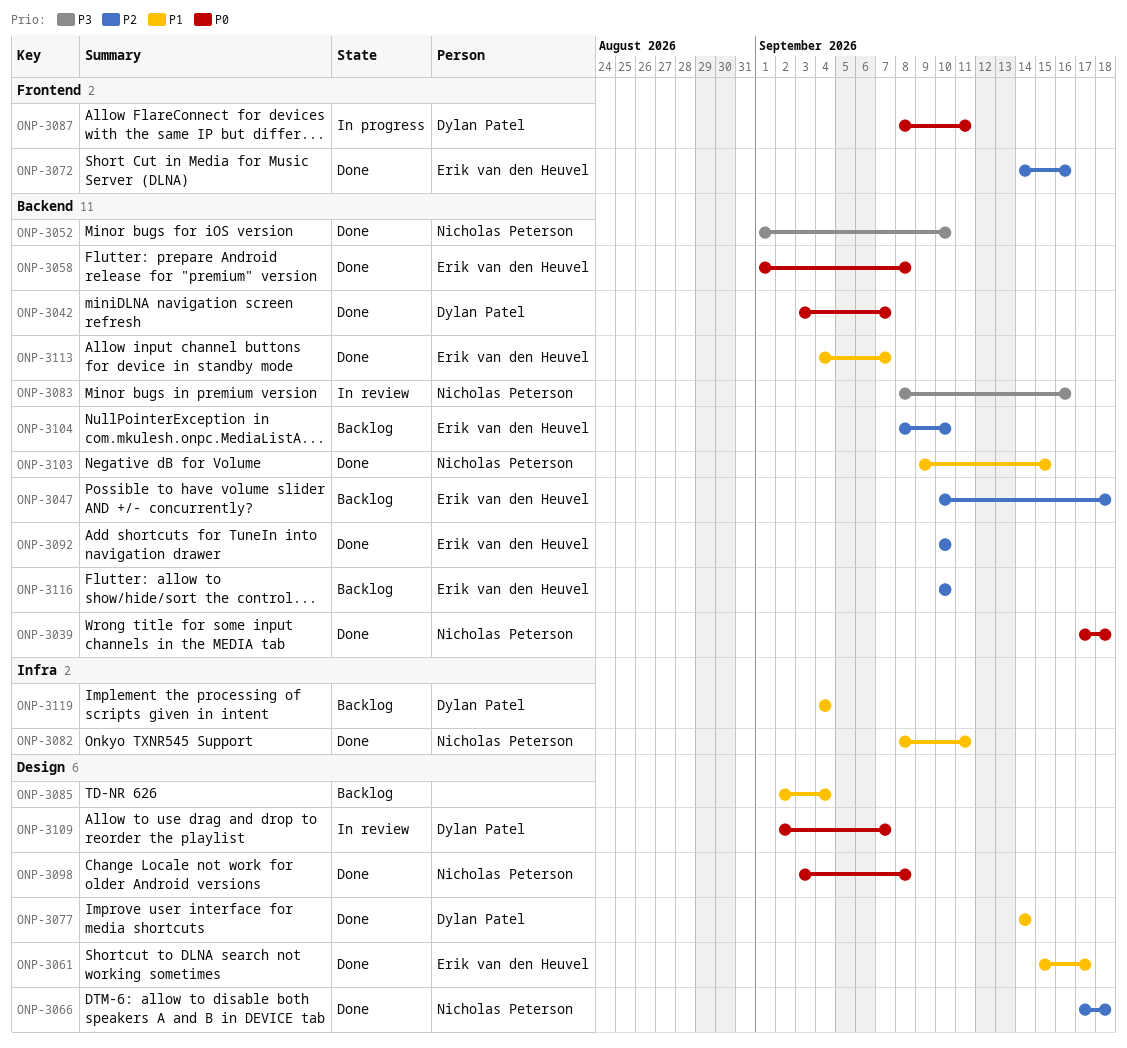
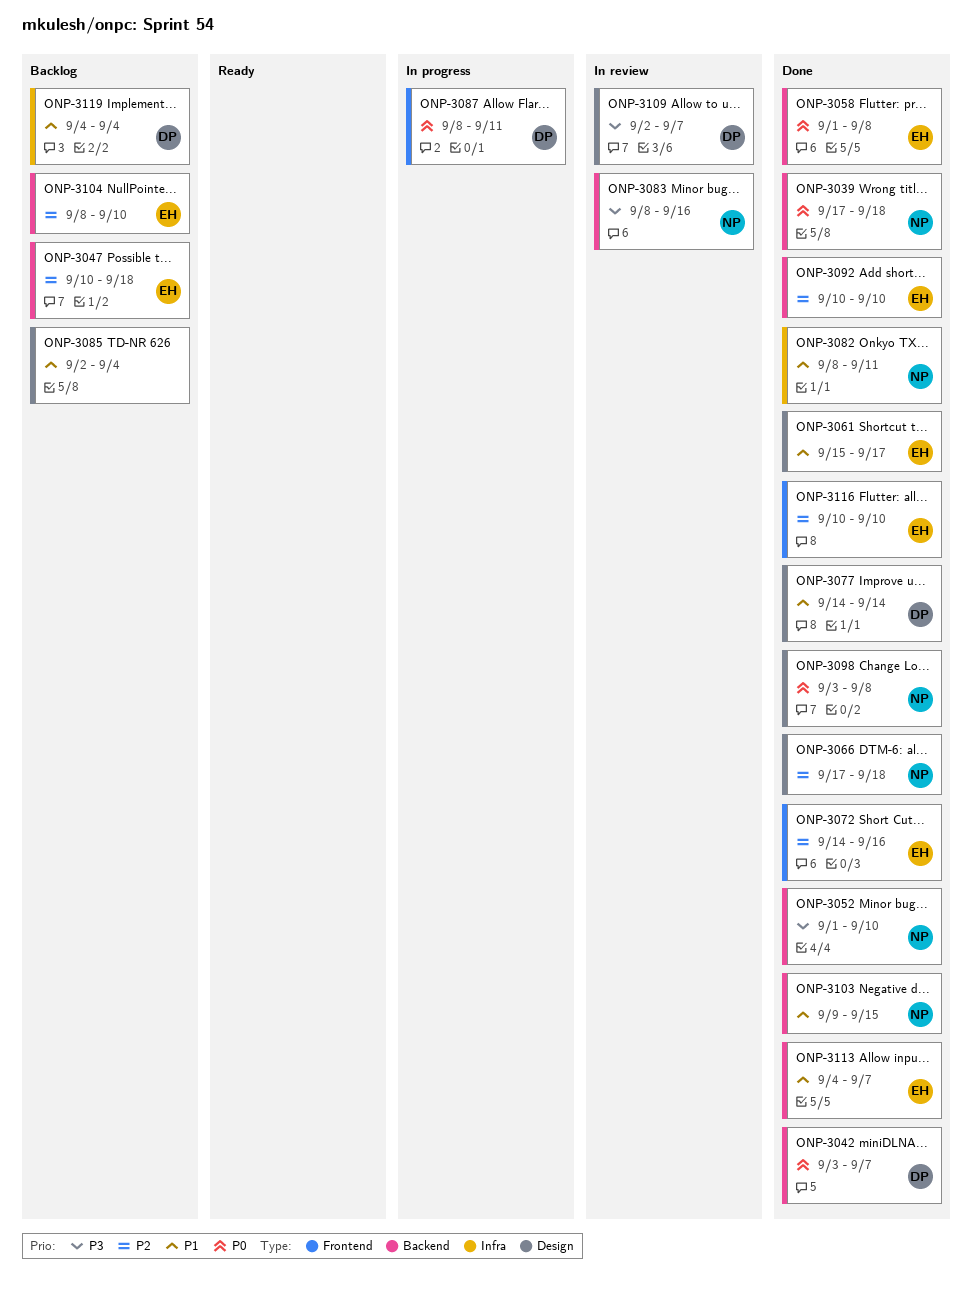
ONP-3109, priority: P0 -> P3
ONP-3116, status: Backlog -> Done
ONP-3116, label: Backend -> Frontend

